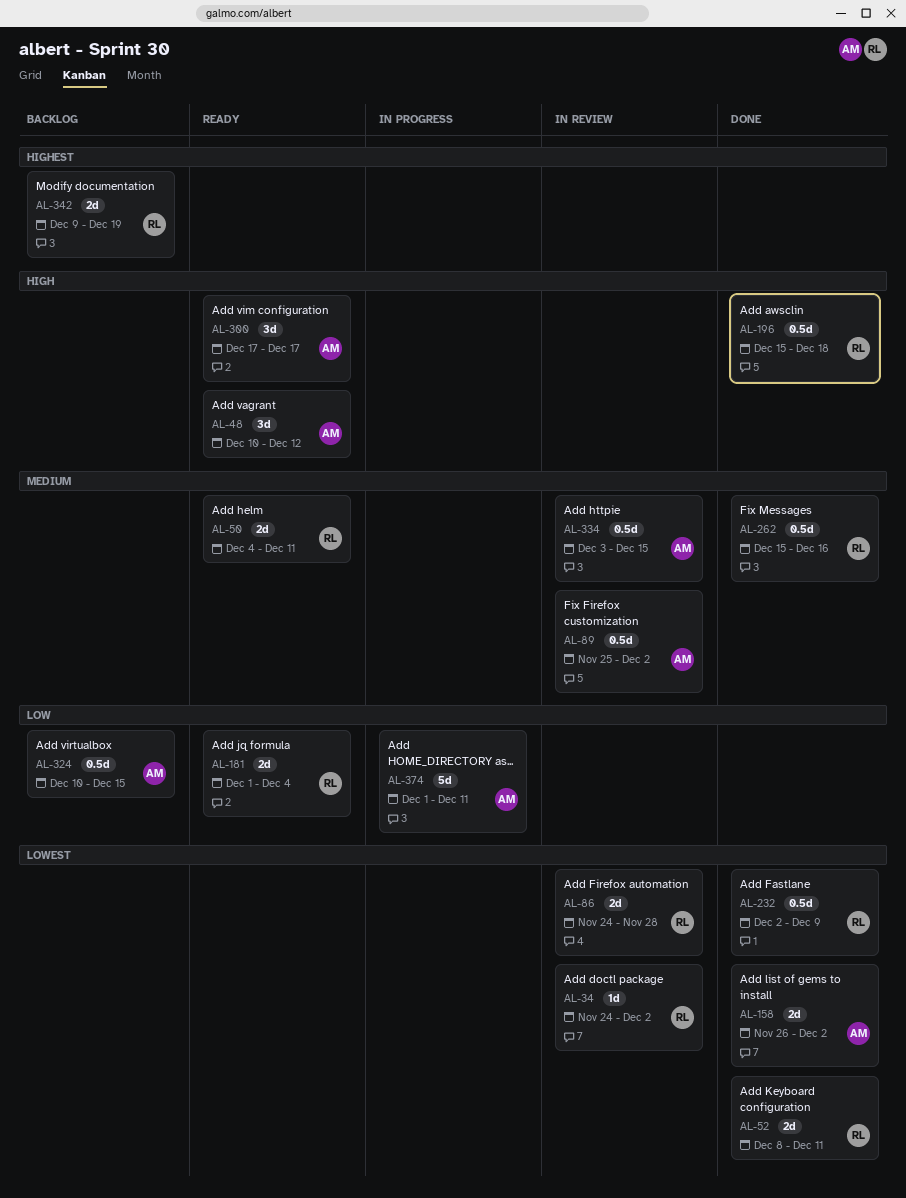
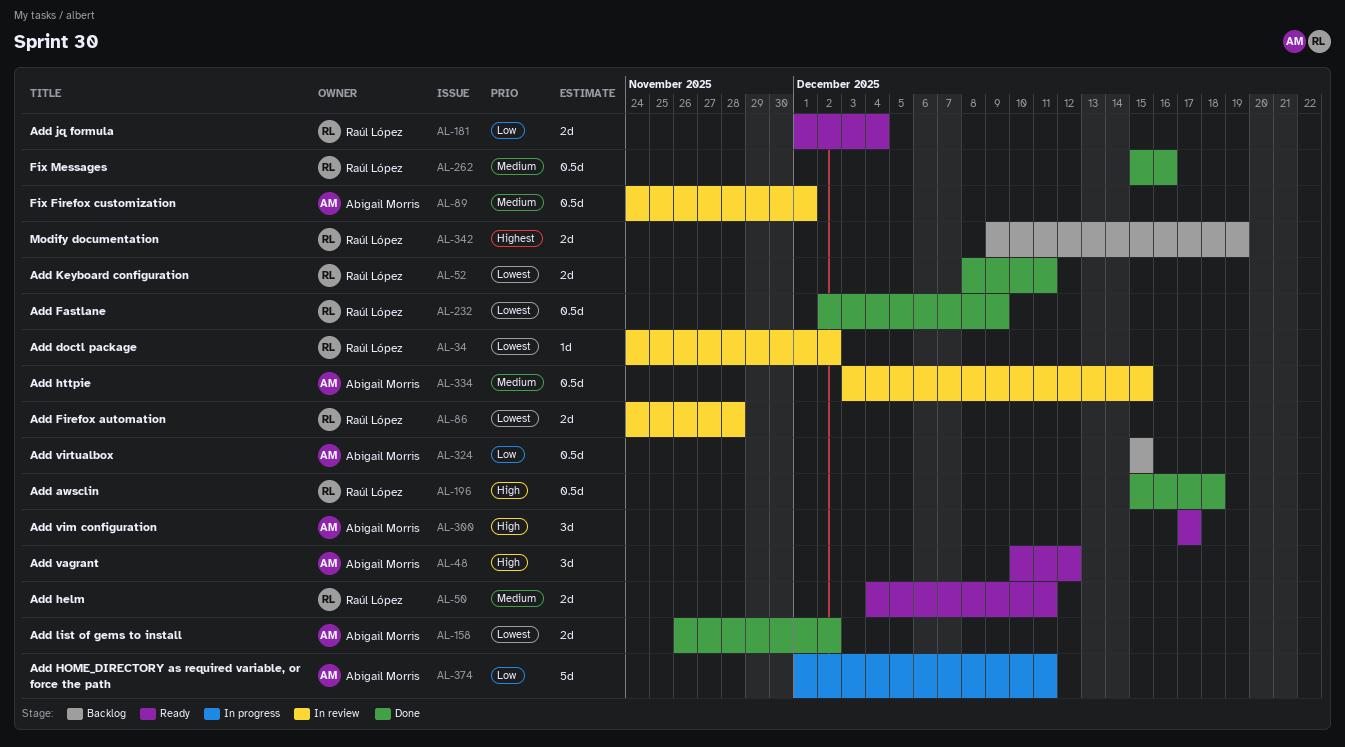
AL-89, start: Nov 25 -> Nov 24
AL-89, due: Dec 2 -> Dec 1
AL-324, start: Dec 10 -> Dec 15

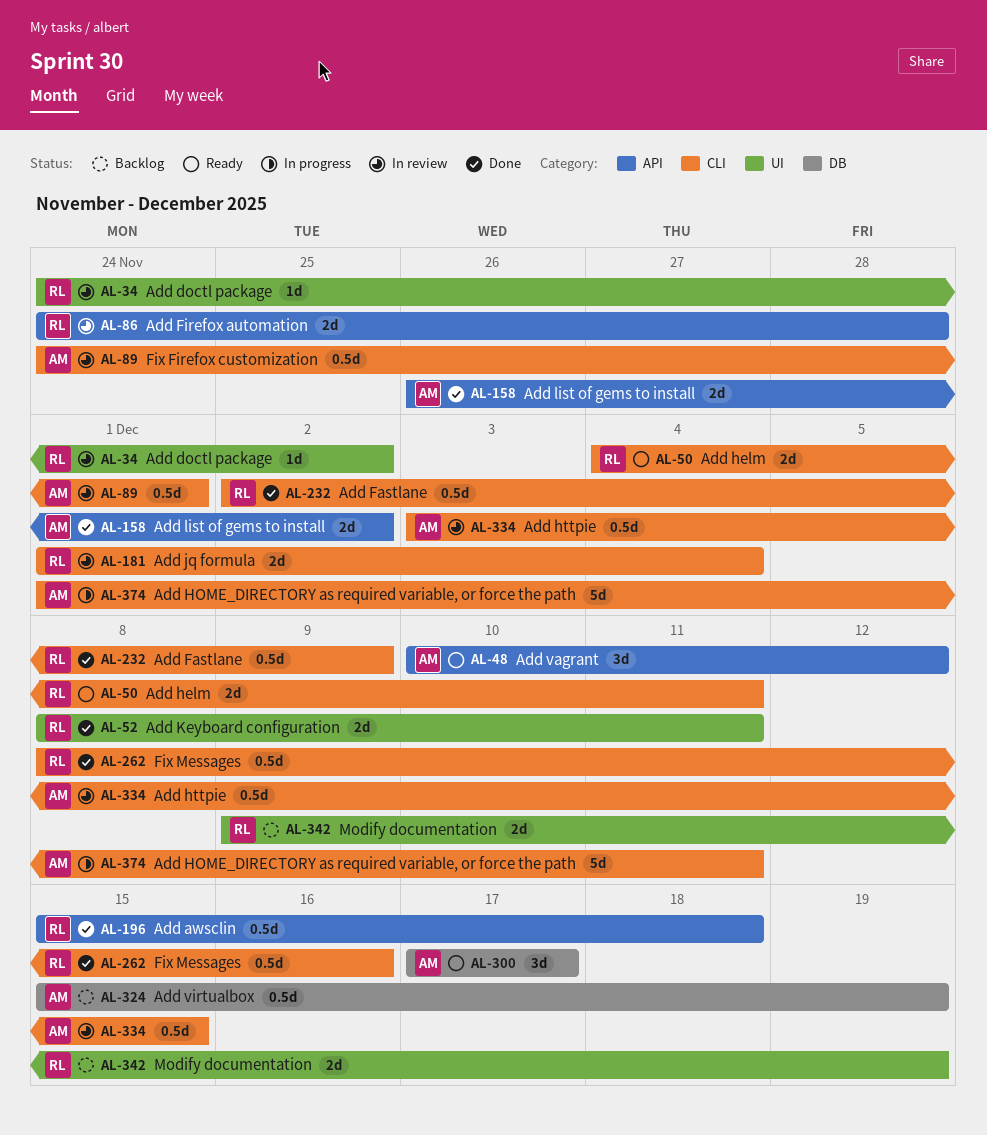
AL-181, status: Ready -> In review
AL-262, start: Dec 15 -> Dec 8
AL-324, due: Dec 15 -> Dec 19

